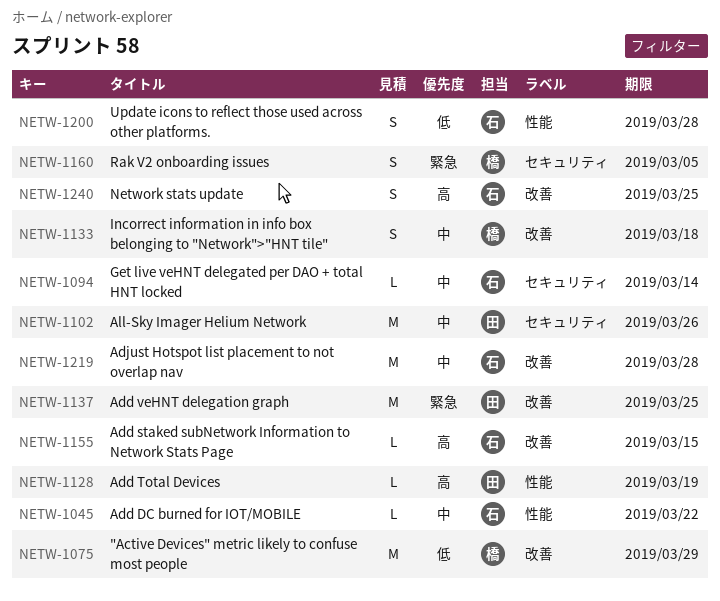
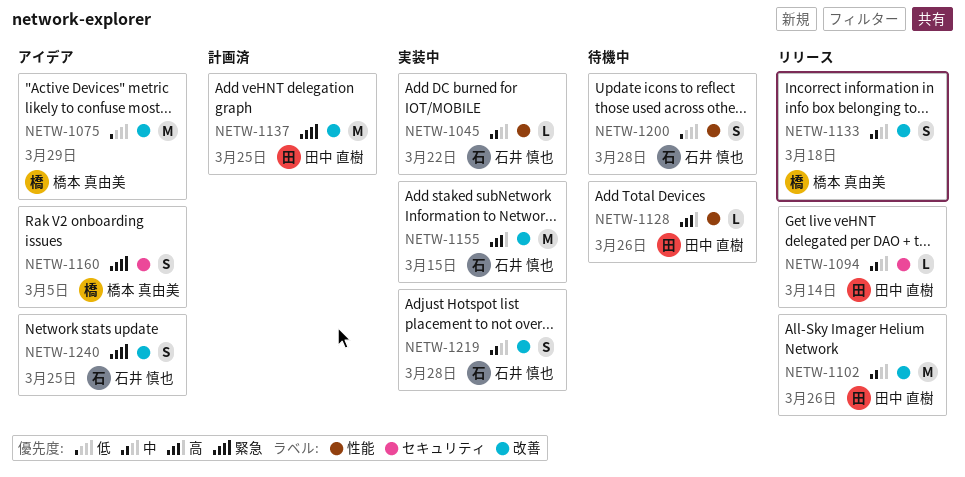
NETW-1094, owner: 石井 慎也 -> 田中 直樹
NETW-1102, label: セキュリティ -> 改善
NETW-1128, due: Mar 19 -> Mar 26
NETW-1155, estimate: L -> M
NETW-1219, estimate: M -> S
NETW-1240, priority: 高 -> 緊急

